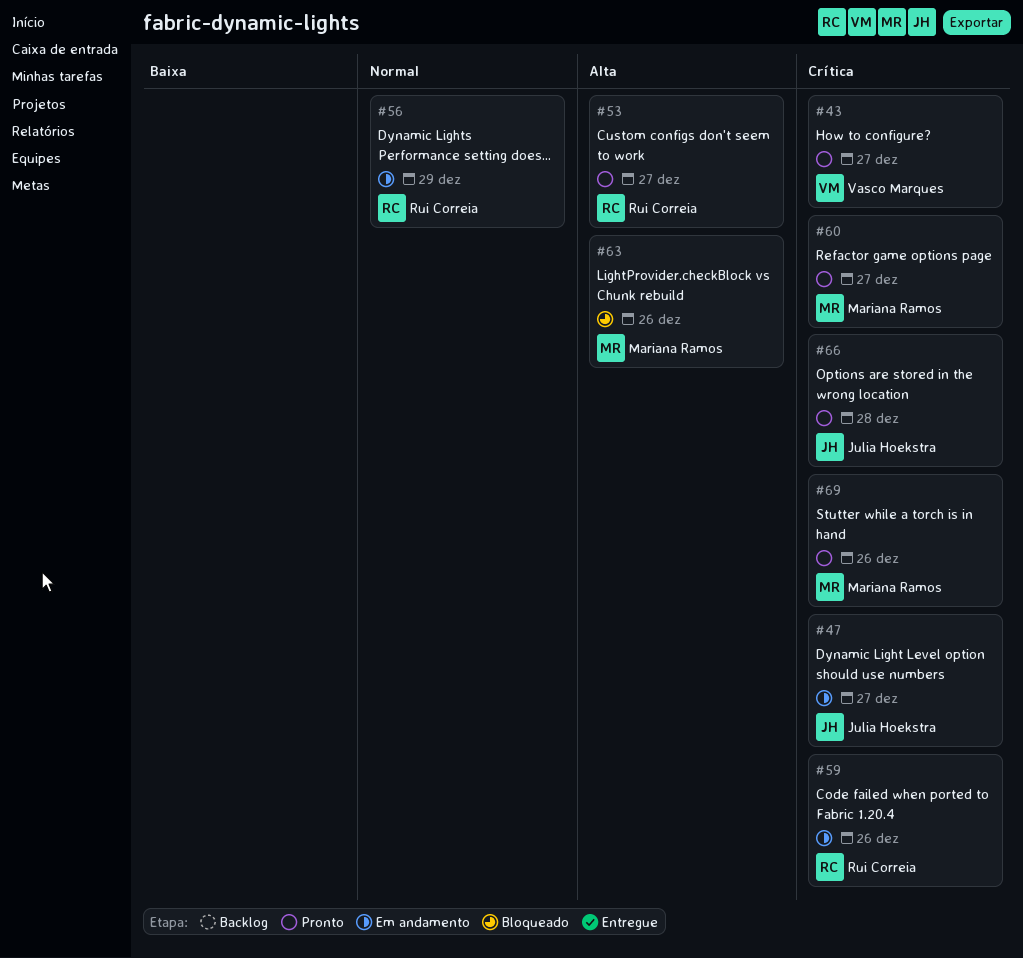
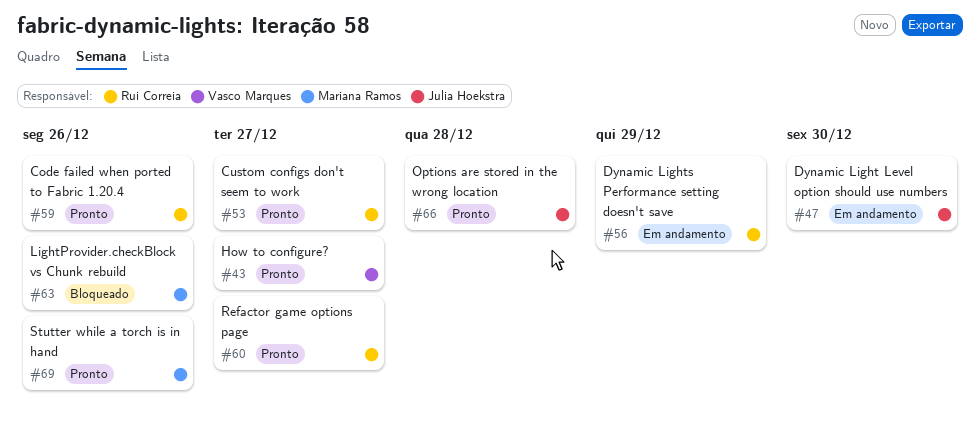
#47, due: Dec 27 -> Dec 30
#59, status: Em andamento -> Pronto
#60, owner: Mariana Ramos -> Rui Correia

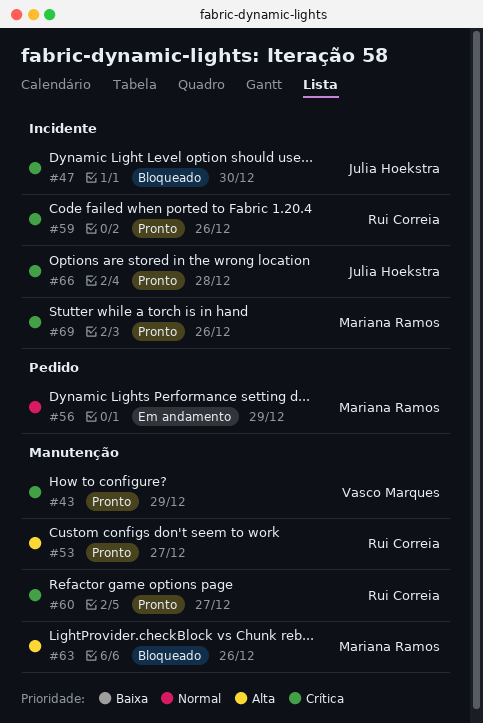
#43, due: Dec 27 -> Dec 29
#47, status: Em andamento -> Bloqueado
#56, owner: Rui Correia -> Mariana Ramos

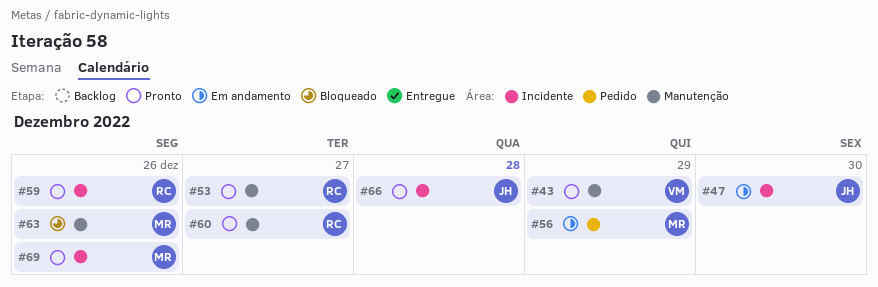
#47, status: Bloqueado -> Em andamento

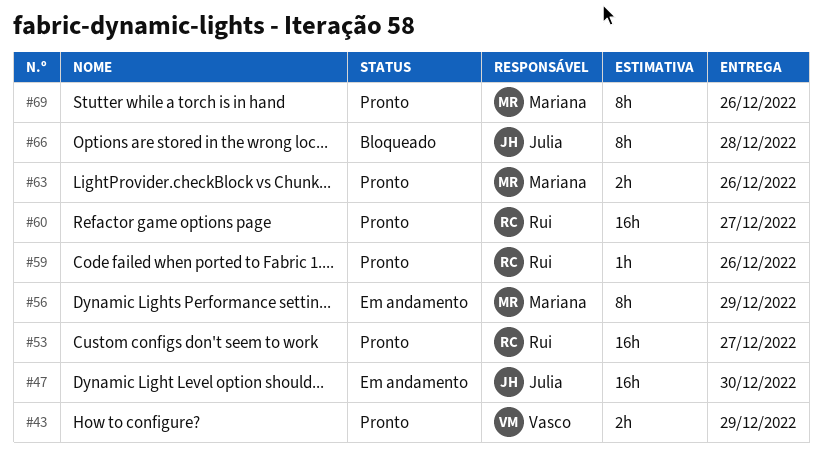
#63, status: Bloqueado -> Pronto
#66, status: Pronto -> Bloqueado

